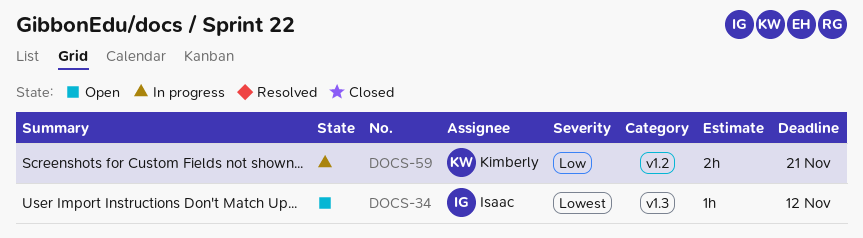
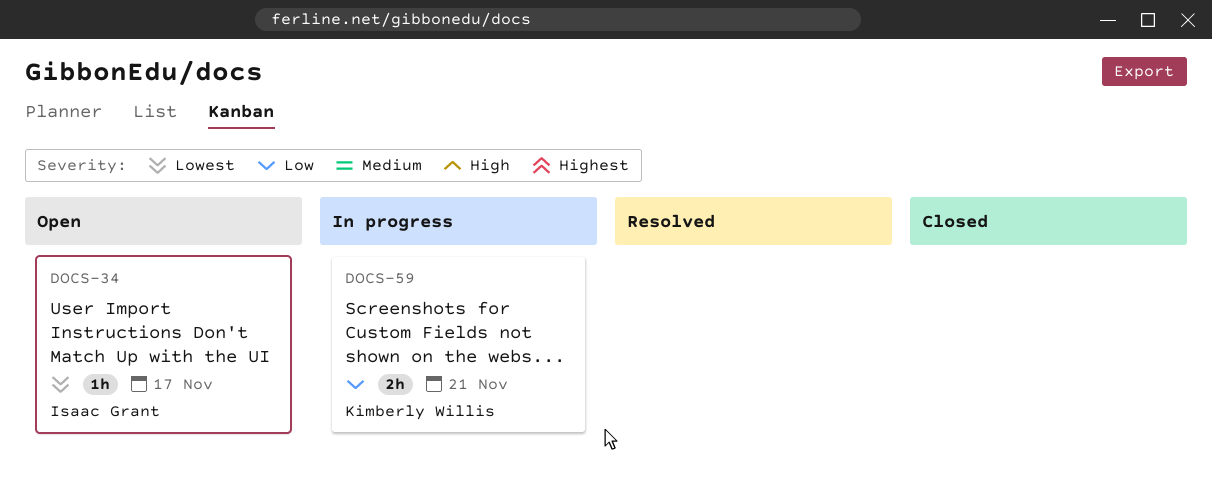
DOCS-34, due: Nov 12 -> Nov 17

